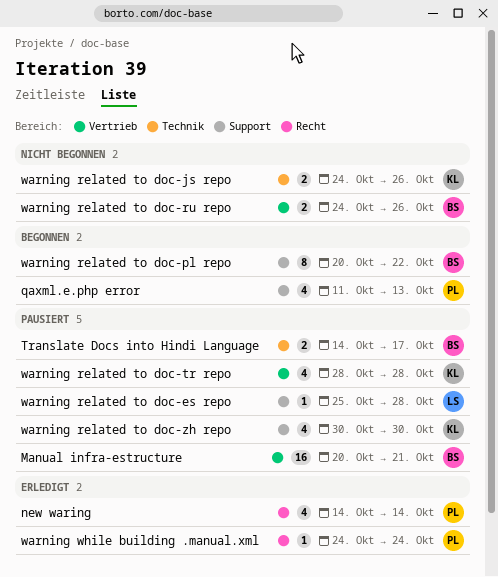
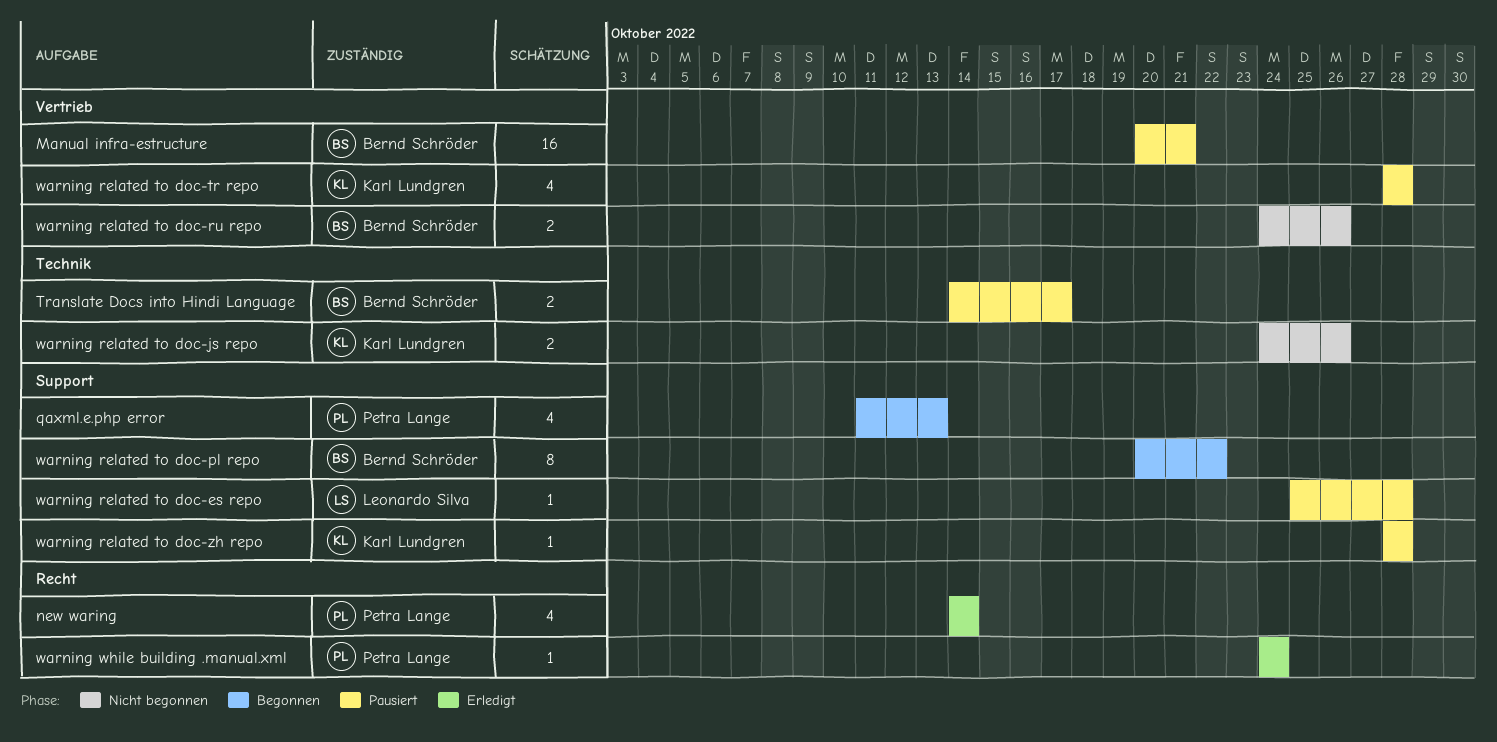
warning related to doc-zh repo, estimate: 4 -> 1
warning related to doc-zh repo, start: Oct 30 -> Oct 28
warning related to doc-zh repo, due: Oct 30 -> Oct 28

